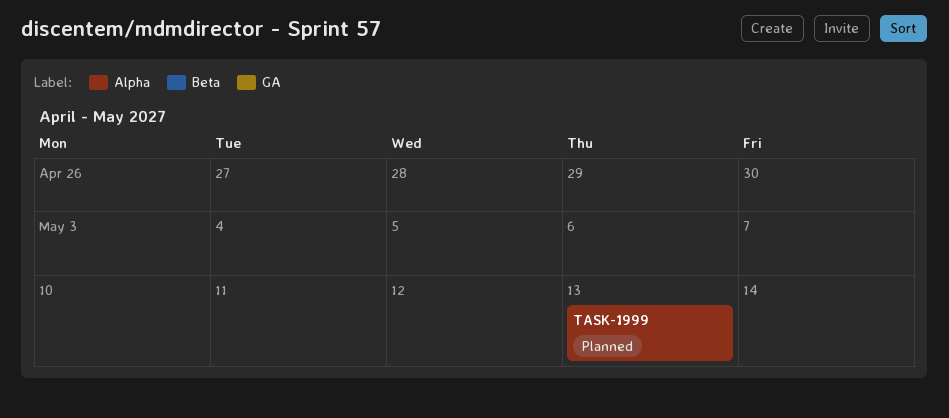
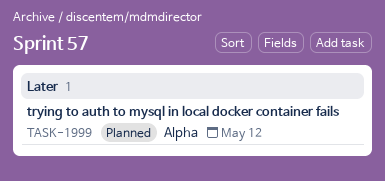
TASK-1999, due: May 13 -> May 12

